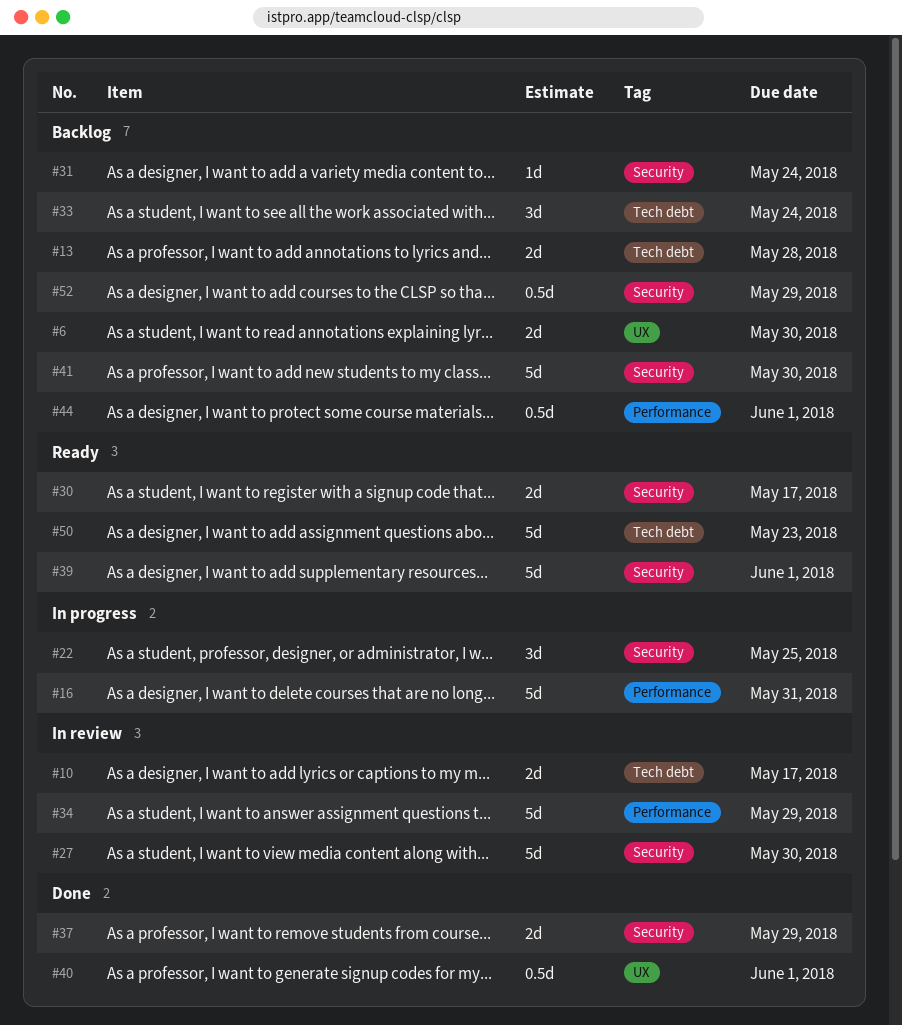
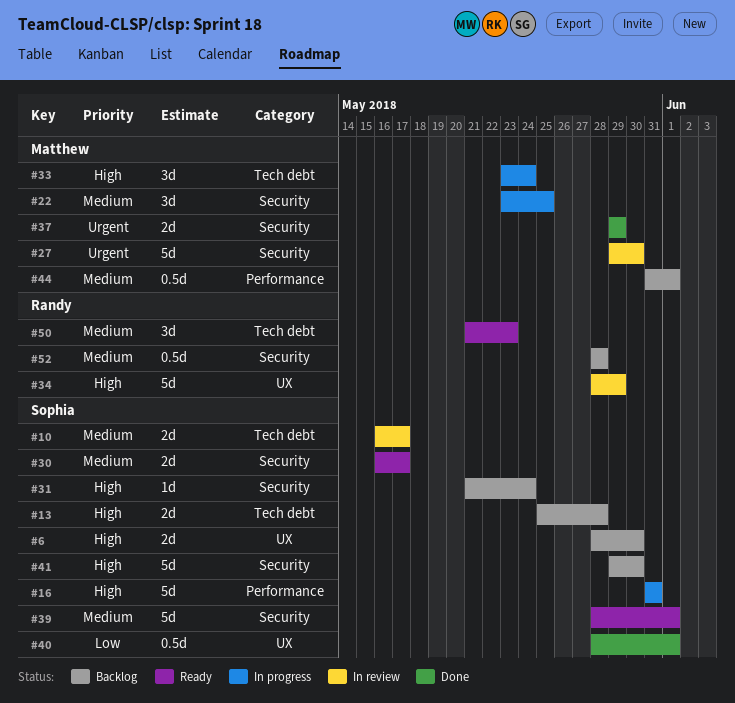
#33, status: Backlog -> In progress
#34, label: Performance -> UX
#50, estimate: 5d -> 3d
#52, due: May 29 -> May 28

